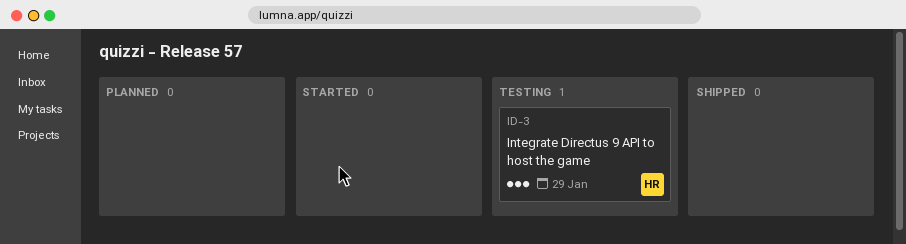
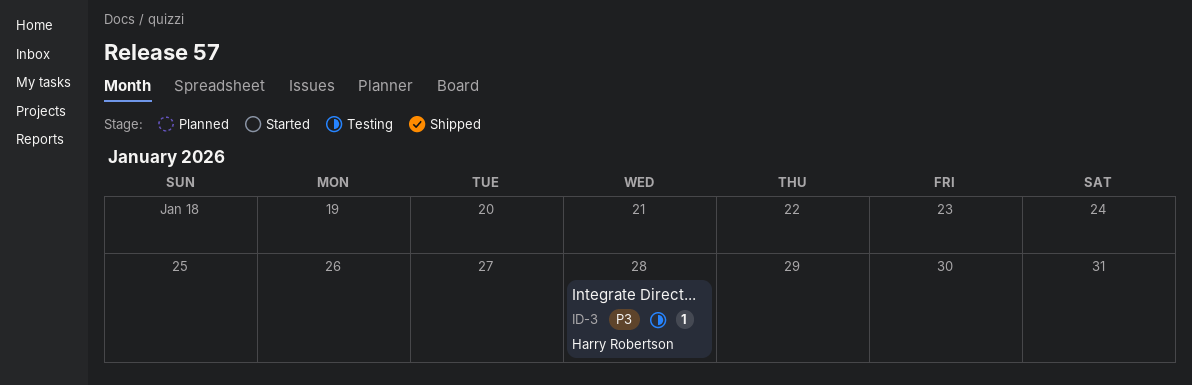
ID-3, estimate: 3 -> 1
ID-3, due: Jan 29 -> Jan 28

